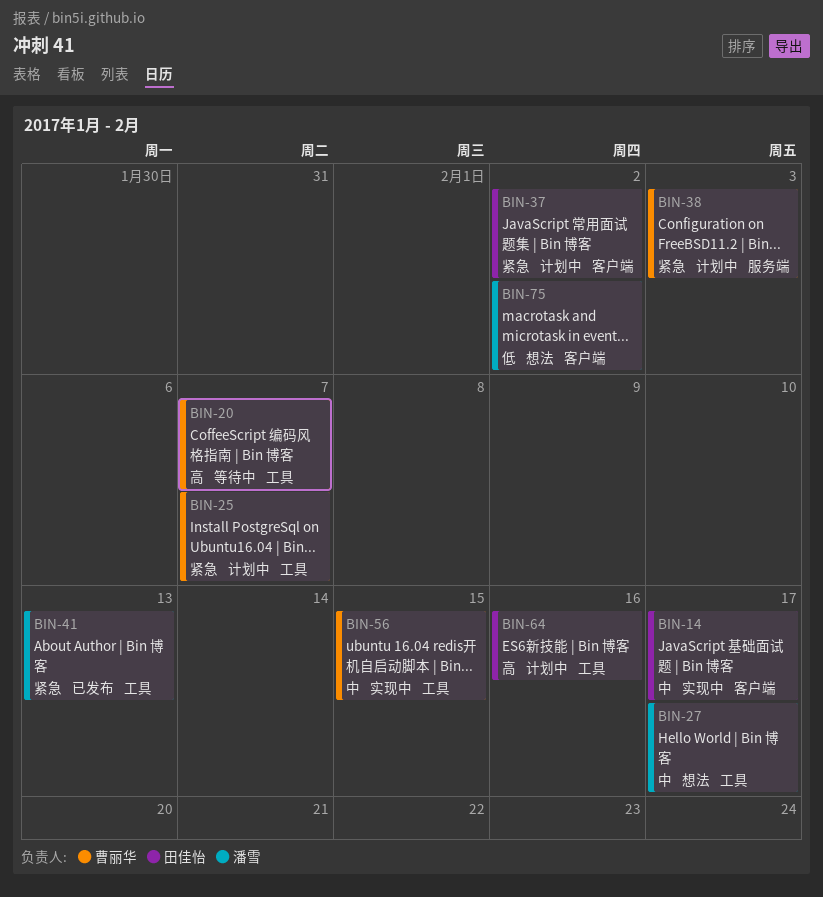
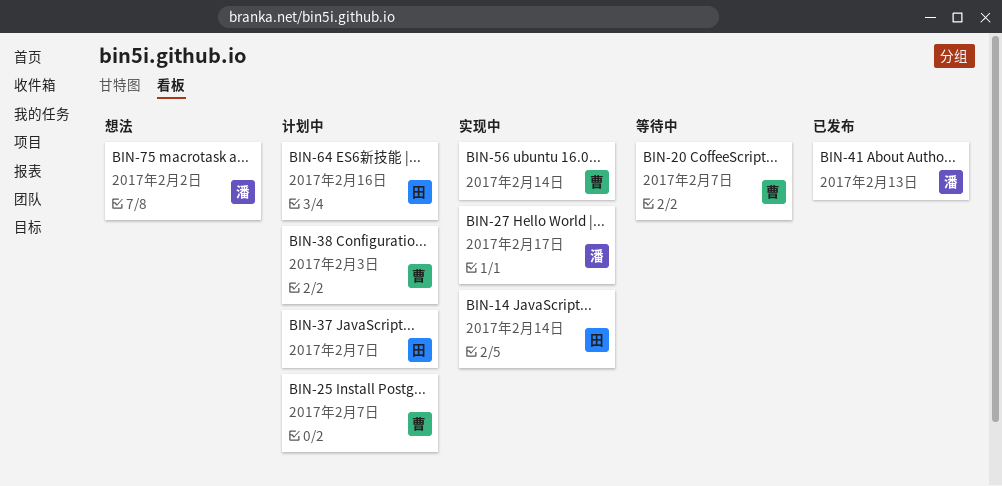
BIN-14, due: Feb 17 -> Feb 14
BIN-27, status: 想法 -> 实现中
BIN-37, due: Feb 2 -> Feb 7
BIN-56, due: Feb 15 -> Feb 14

